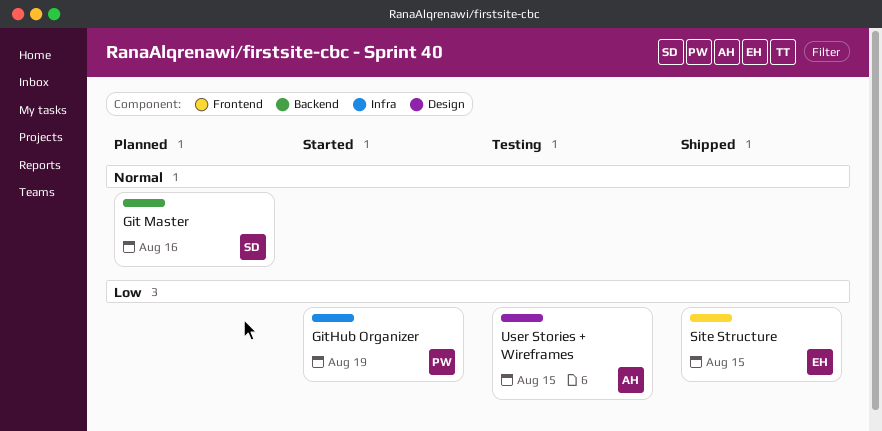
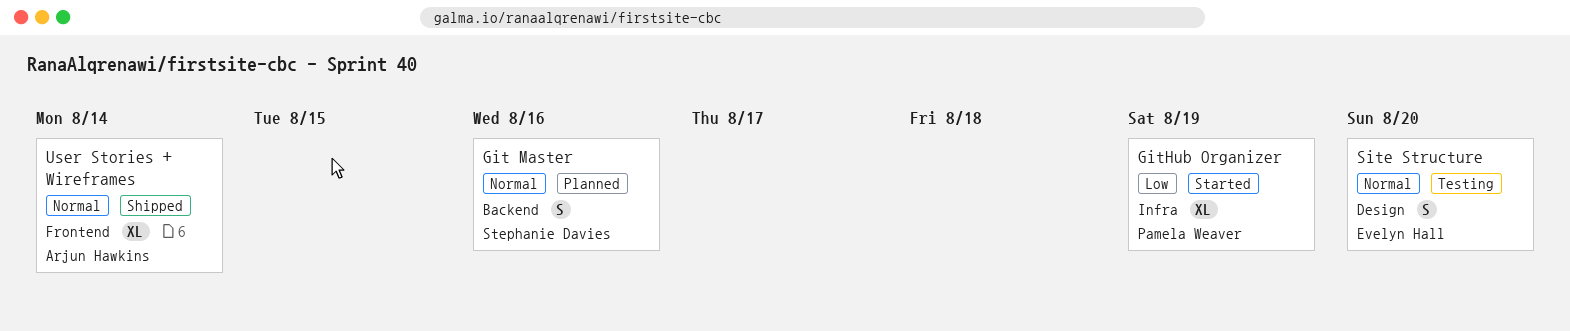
Site Structure, status: Shipped -> Testing
Site Structure, priority: Low -> Normal
Site Structure, label: Frontend -> Design
Site Structure, due: Aug 15 -> Aug 20
User Stories + Wireframes, status: Testing -> Shipped
User Stories + Wireframes, priority: Low -> Normal
User Stories + Wireframes, label: Design -> Frontend
User Stories + Wireframes, due: Aug 15 -> Aug 14

